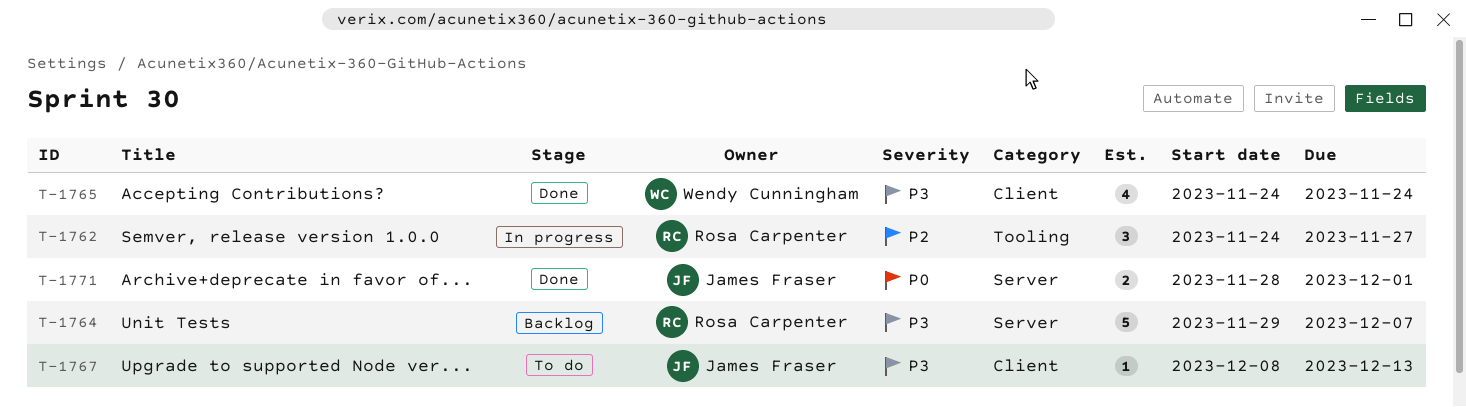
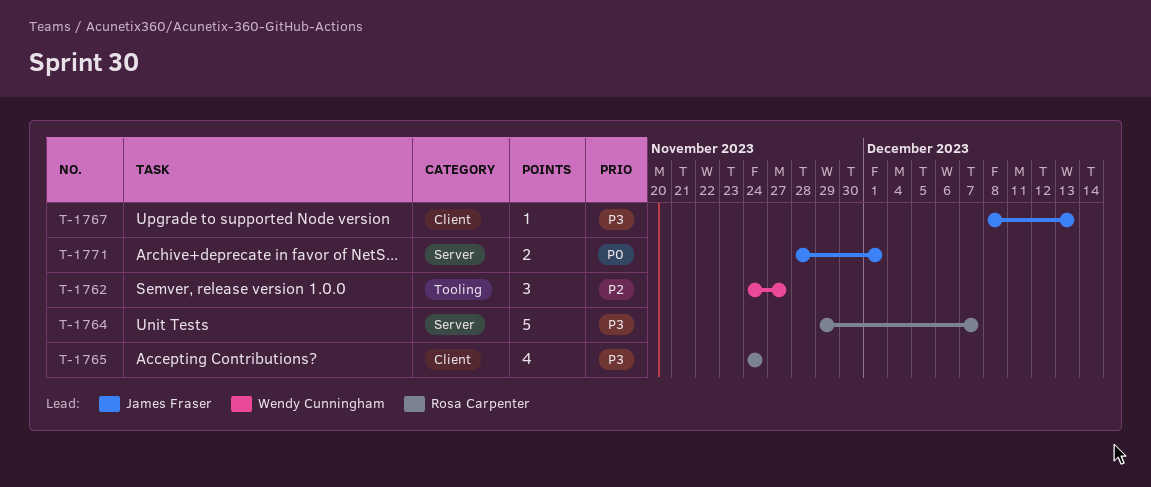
T-1762, owner: Rosa Carpenter -> Wendy Cunningham
T-1765, owner: Wendy Cunningham -> Rosa Carpenter

